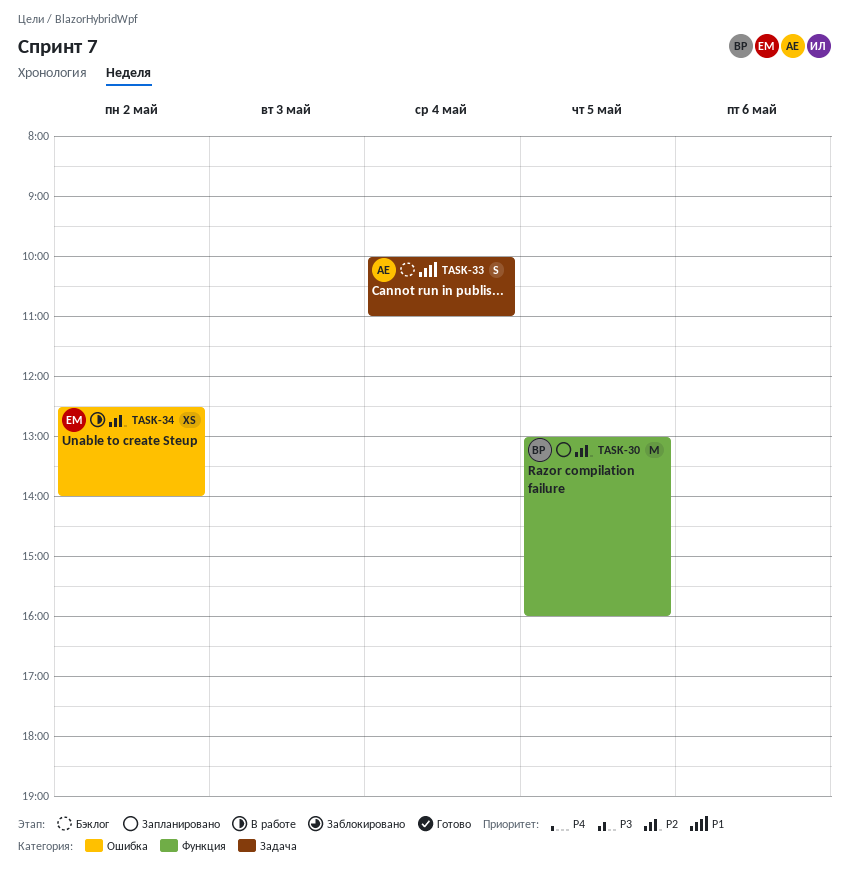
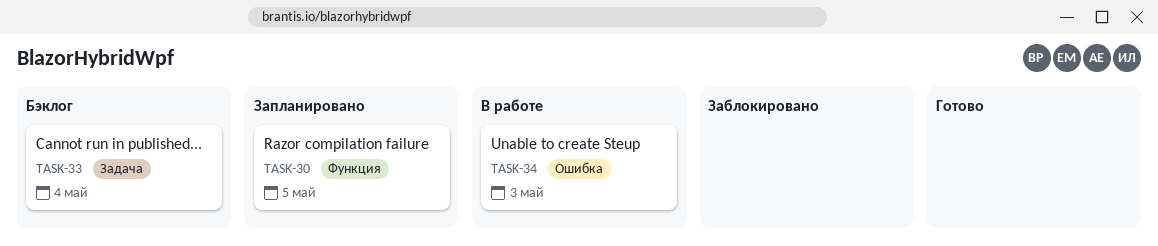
TASK-34, day: May 2 -> May 3

